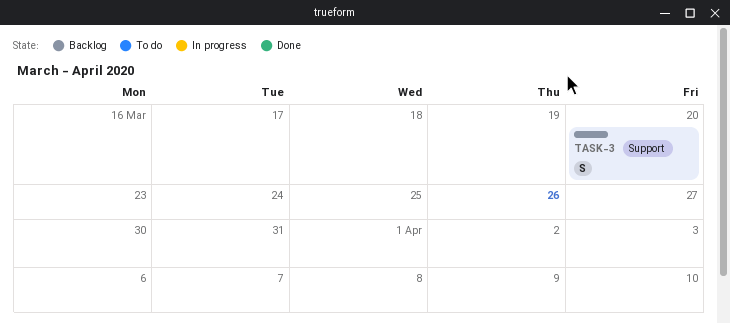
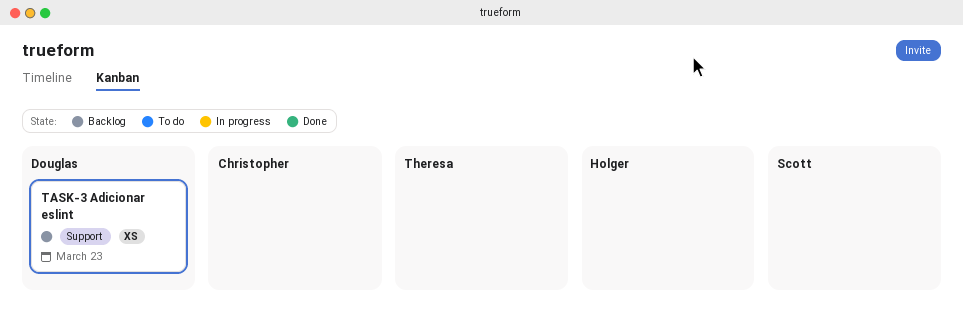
TASK-3, estimate: S -> XS
TASK-3, due: Mar 20 -> Mar 23

